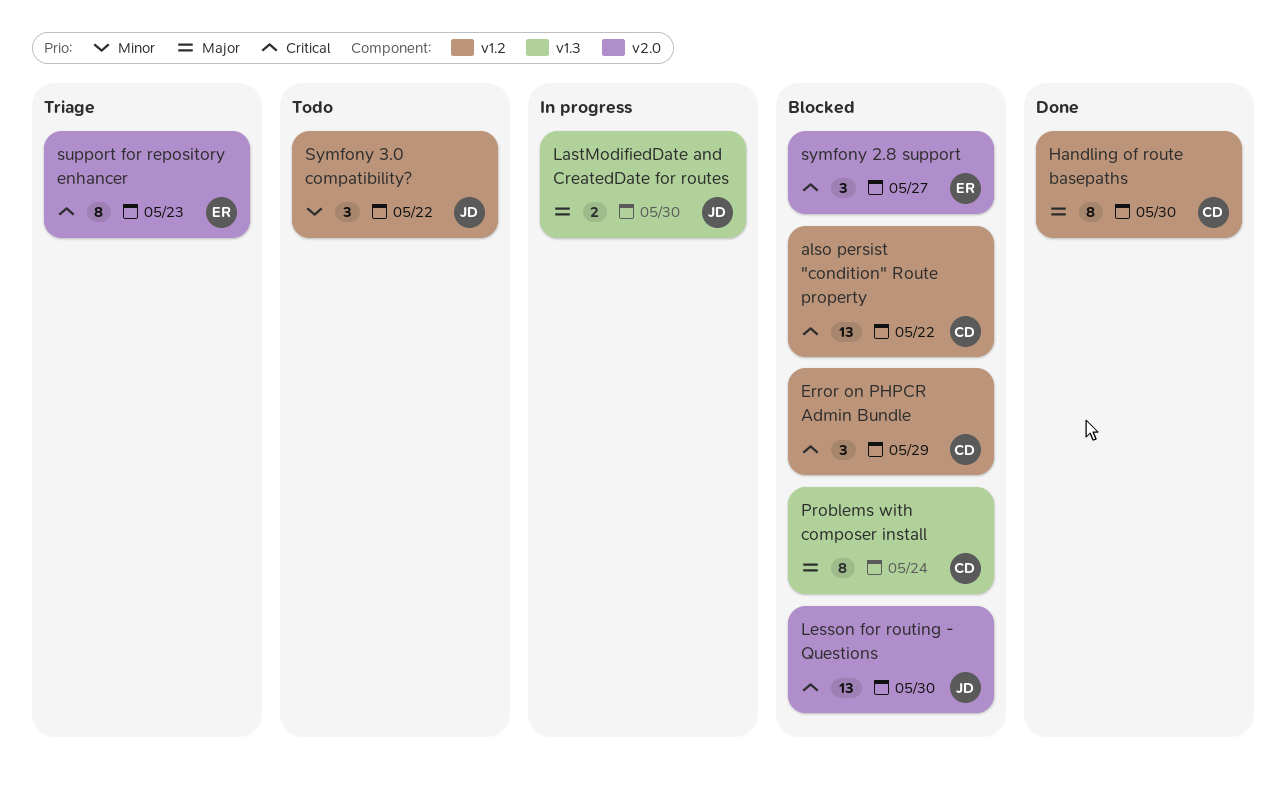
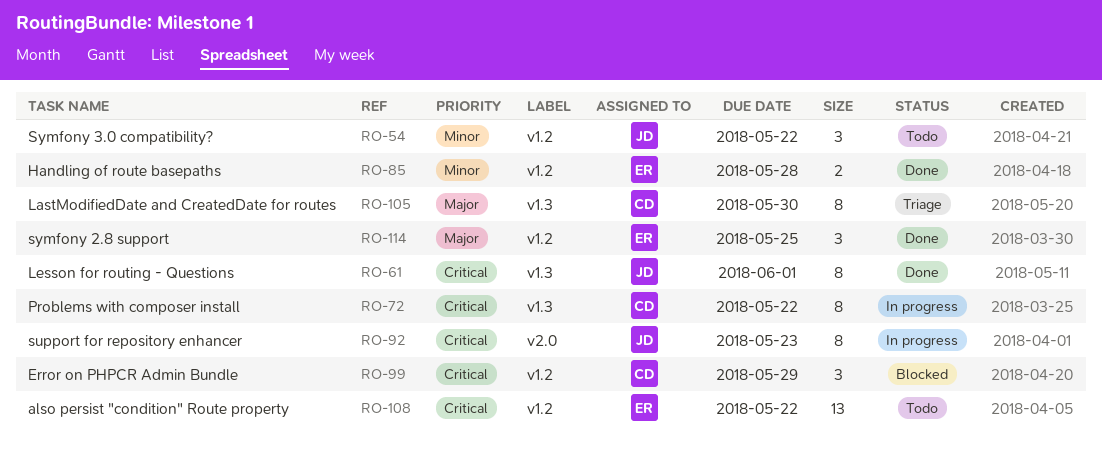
also persist "condition" Route property, status: Blocked -> Todo
also persist "condition" Route property, owner: CD -> ER
Handling of route basepaths, owner: CD -> ER
Handling of route basepaths, priority: Major -> Minor
Handling of route basepaths, estimate: 8 -> 2
Handling of route basepaths, due: May 30 -> May 28
LastModifiedDate and CreatedDate for routes, status: In progress -> Triage
LastModifiedDate and CreatedDate for routes, owner: JD -> CD
LastModifiedDate and CreatedDate for routes, estimate: 2 -> 8
Lesson for routing - Questions, status: Blocked -> Done
Lesson for routing - Questions, label: v2.0 -> v1.3
Lesson for routing - Questions, estimate: 13 -> 8
Lesson for routing - Questions, due: May 30 -> Jun 1
Problems with composer install, status: Blocked -> In progress
Problems with composer install, priority: Major -> Critical
Problems with composer install, due: May 24 -> May 22
support for repository enhancer, status: Triage -> In progress
support for repository enhancer, owner: ER -> JD
symfony 2.8 support, status: Blocked -> Done
symfony 2.8 support, priority: Critical -> Major
symfony 2.8 support, label: v2.0 -> v1.2
symfony 2.8 support, due: May 27 -> May 25

